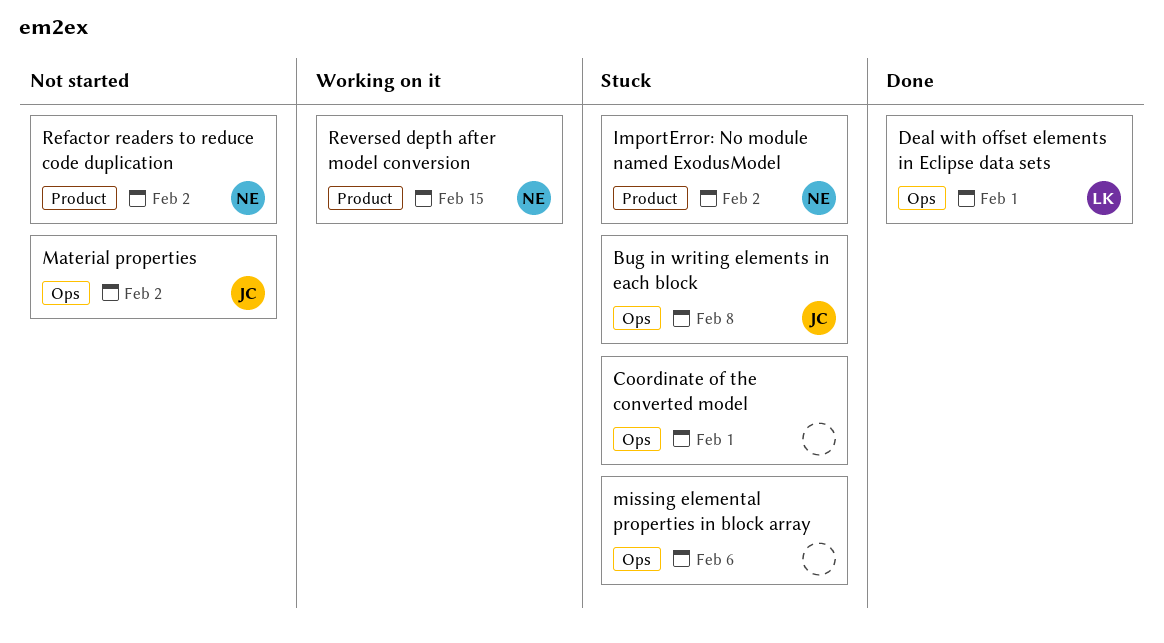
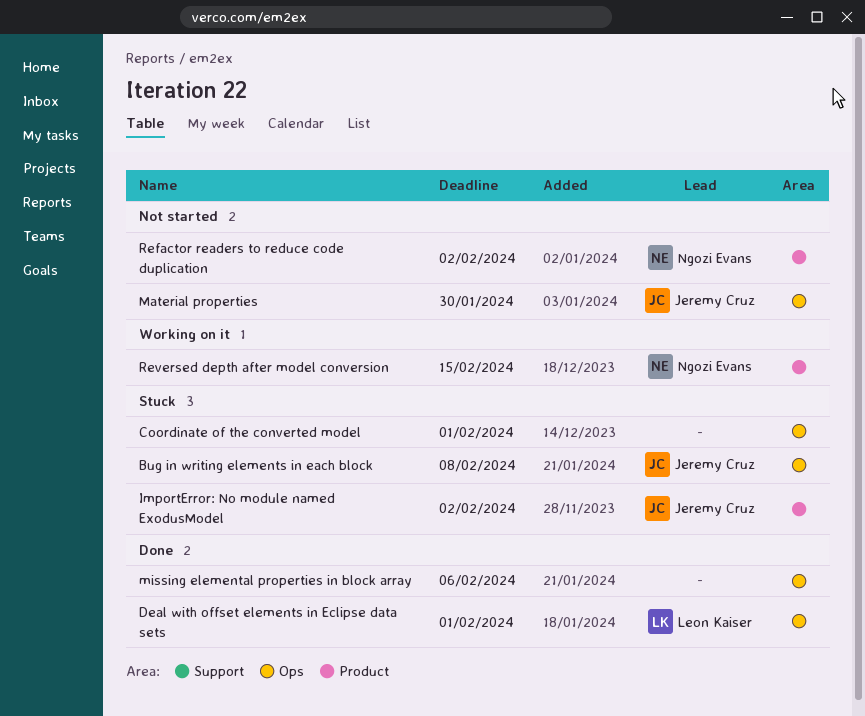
ImportError: No module named ExodusModel, owner: Ngozi Evans -> Jeremy Cruz
Material properties, due: Feb 2 -> Jan 30
missing elemental properties in block array, status: Stuck -> Done

